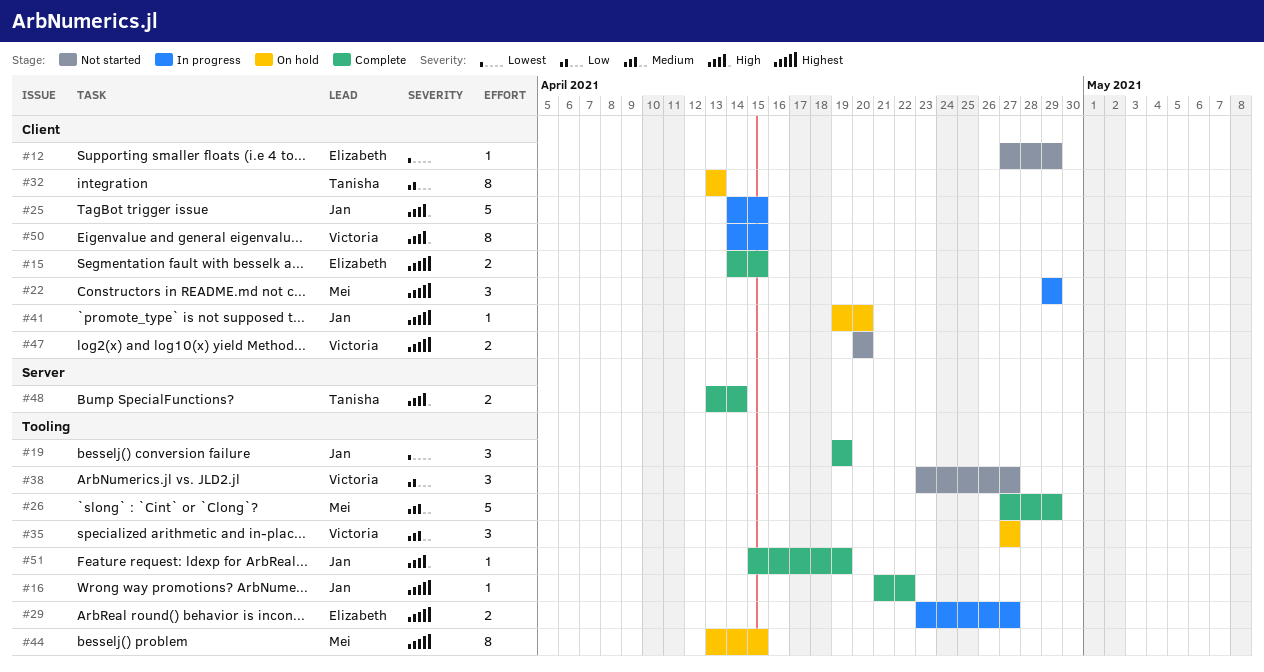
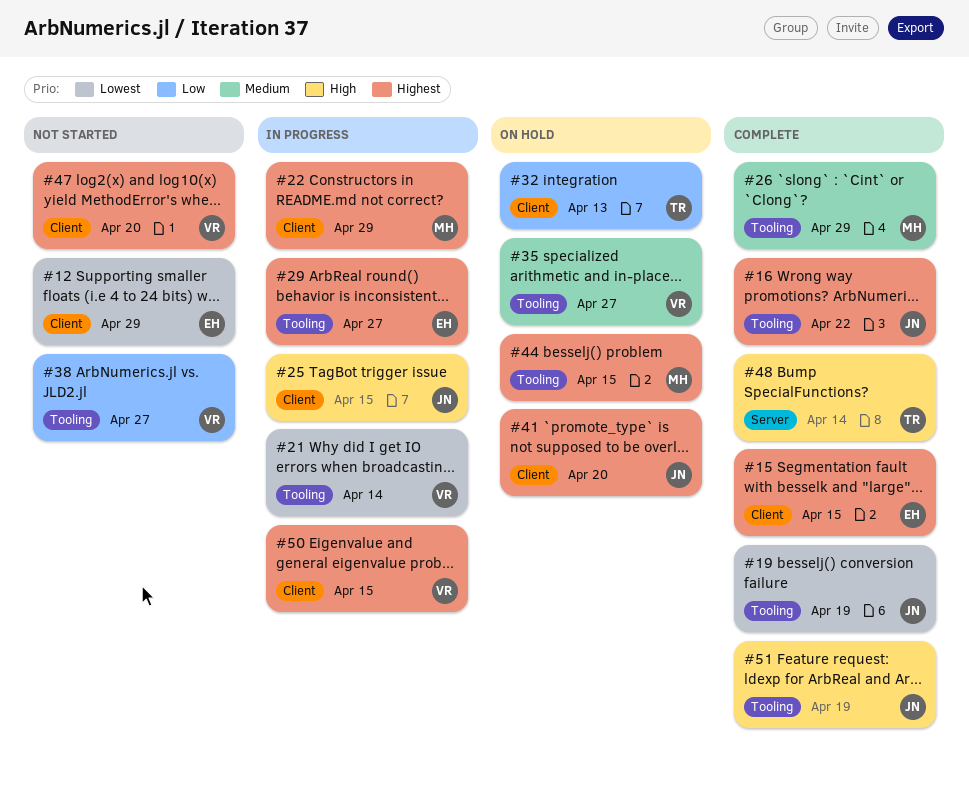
#21: none -> present
#50, priority: High -> Highest

